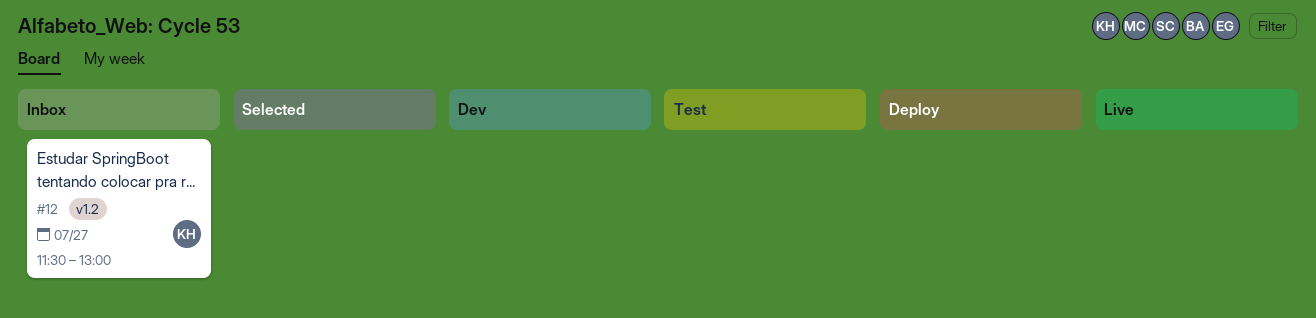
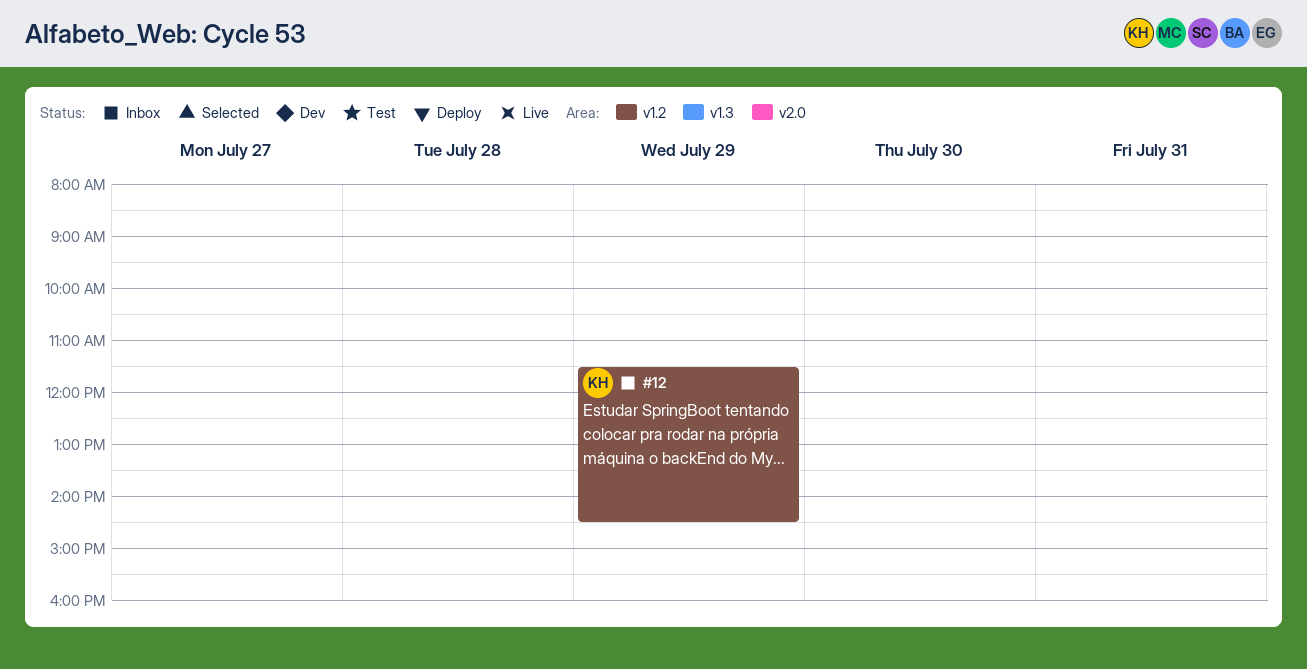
#12, day: Jul 27 -> Jul 29
#12, ends: 13:00 -> 14:30

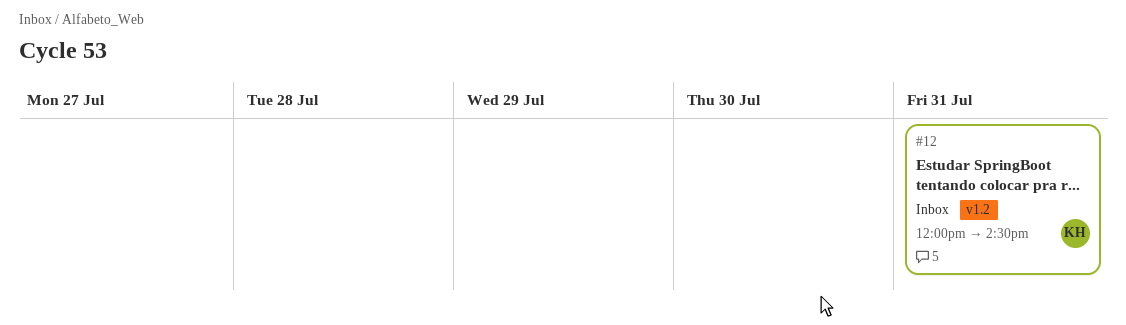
#12, day: Jul 29 -> Jul 31
#12, begins: 11:30 -> 12:00

